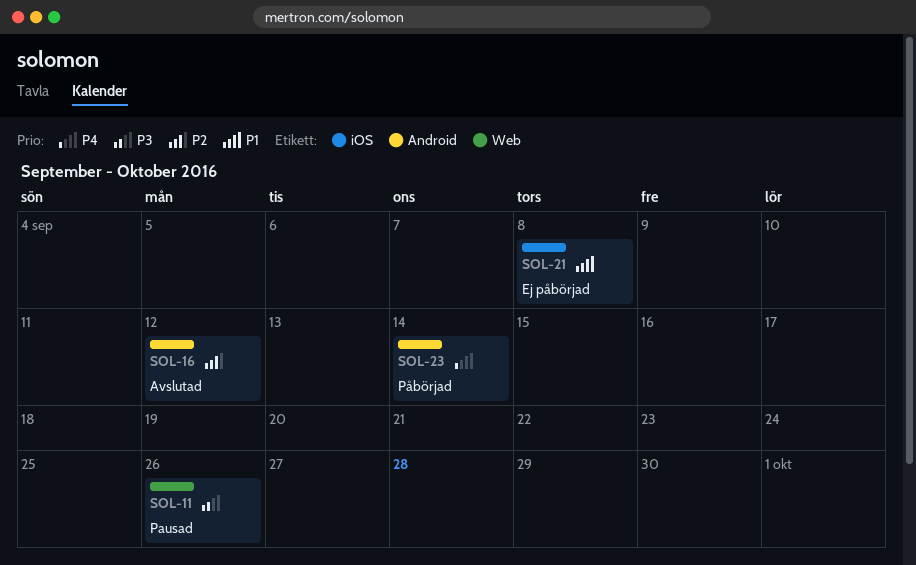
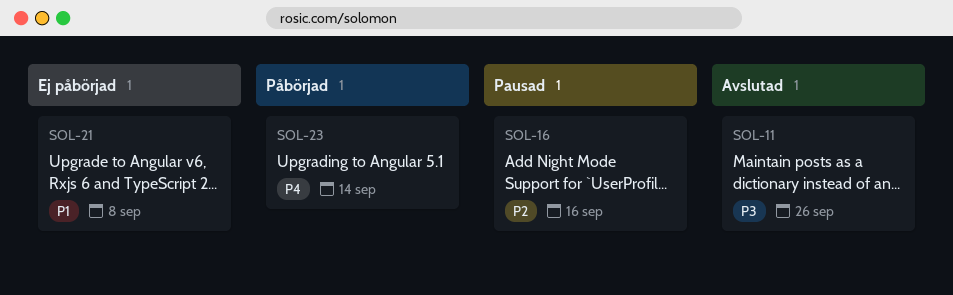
SOL-11, status: Pausad -> Avslutad
SOL-16, status: Avslutad -> Pausad
SOL-16, due: Sep 12 -> Sep 16

